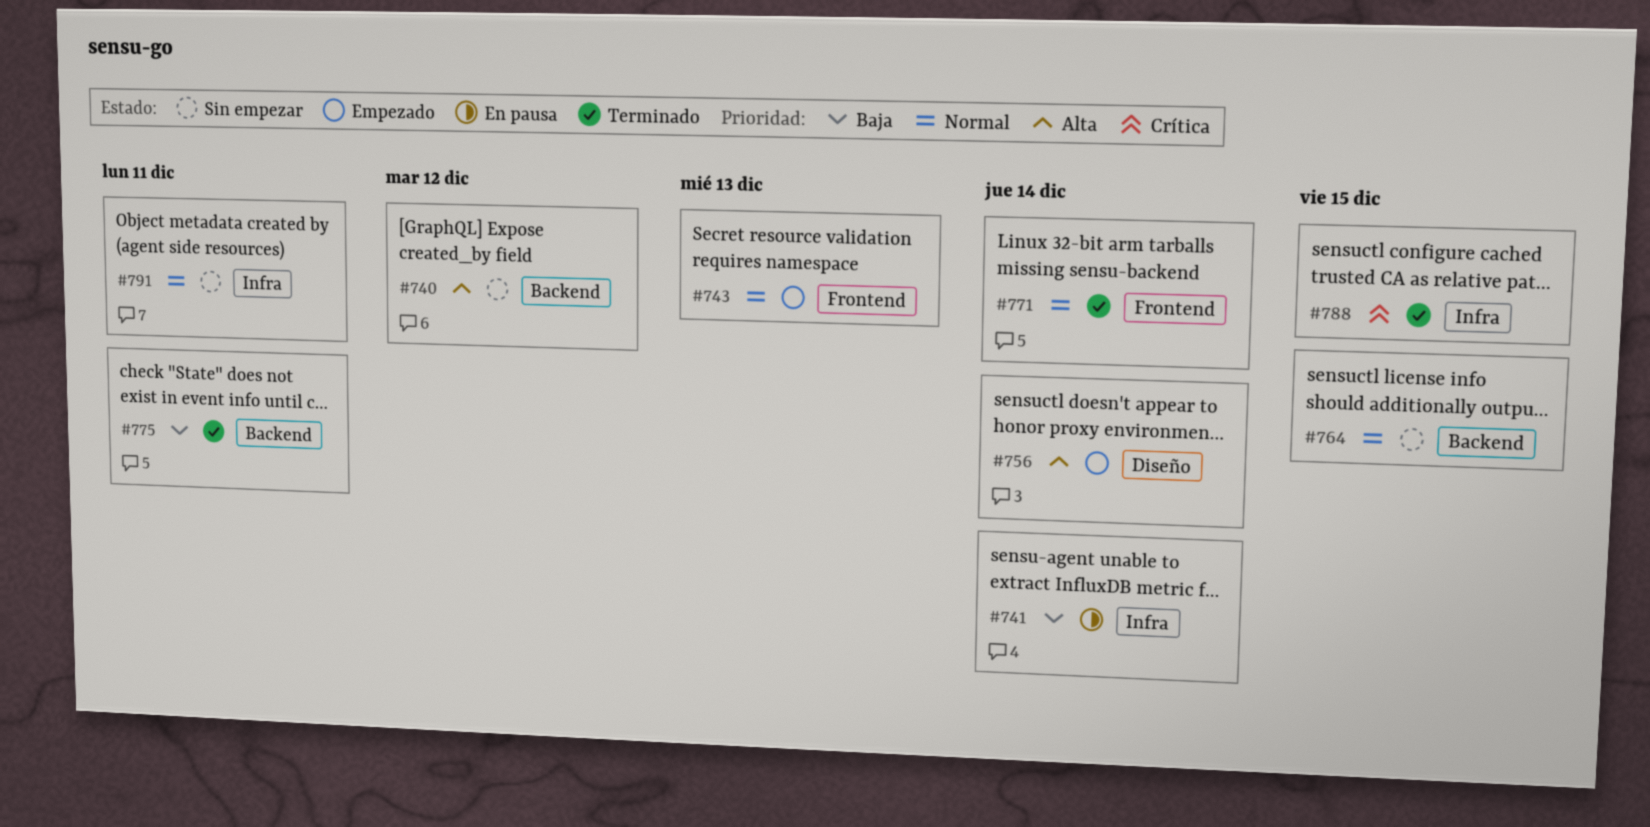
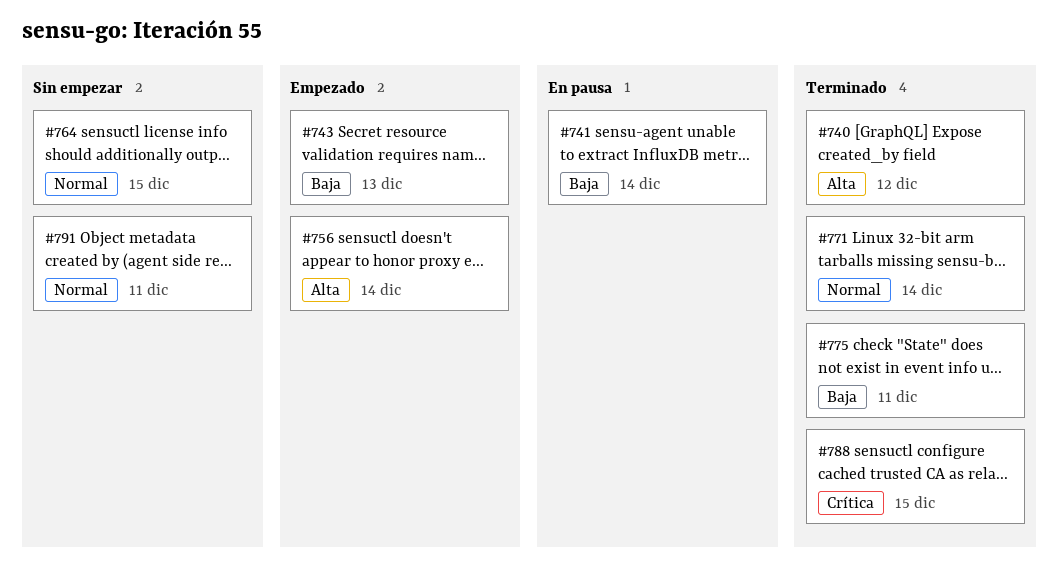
#740, status: Sin empezar -> Terminado
#743, priority: Normal -> Baja

